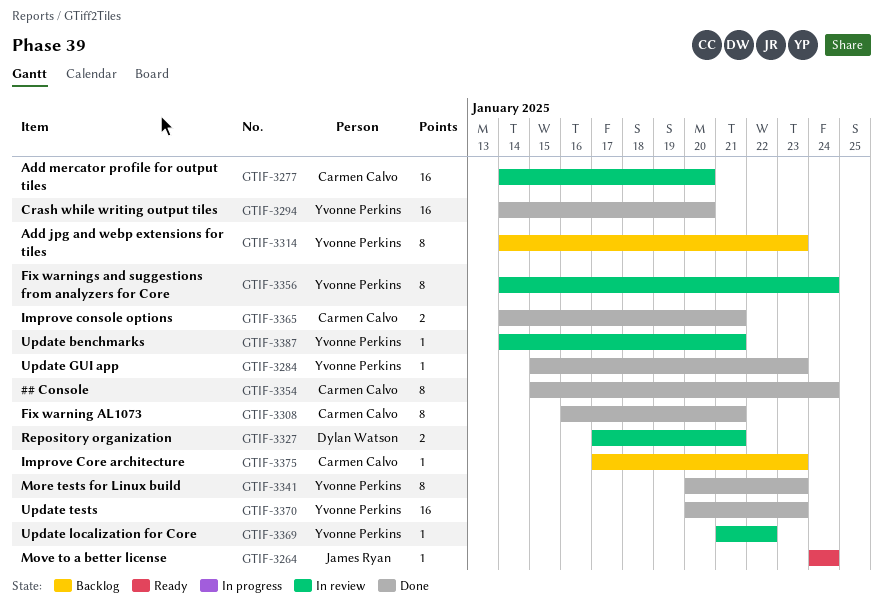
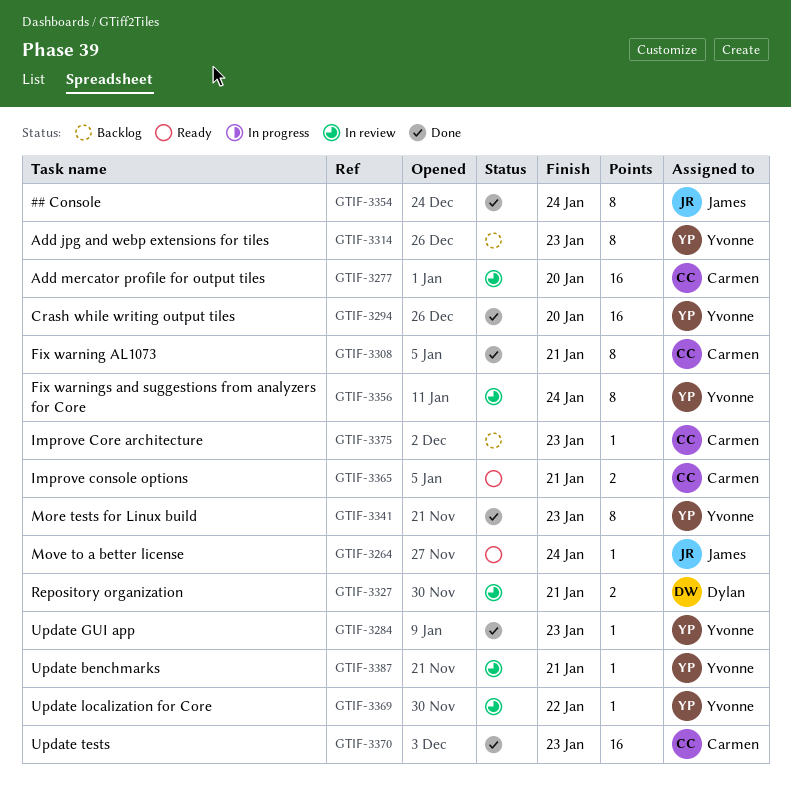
GTIF-3354, owner: Carmen Calvo -> James Ryan
GTIF-3365, status: Done -> Ready
GTIF-3370, owner: Yvonne Perkins -> Carmen Calvo

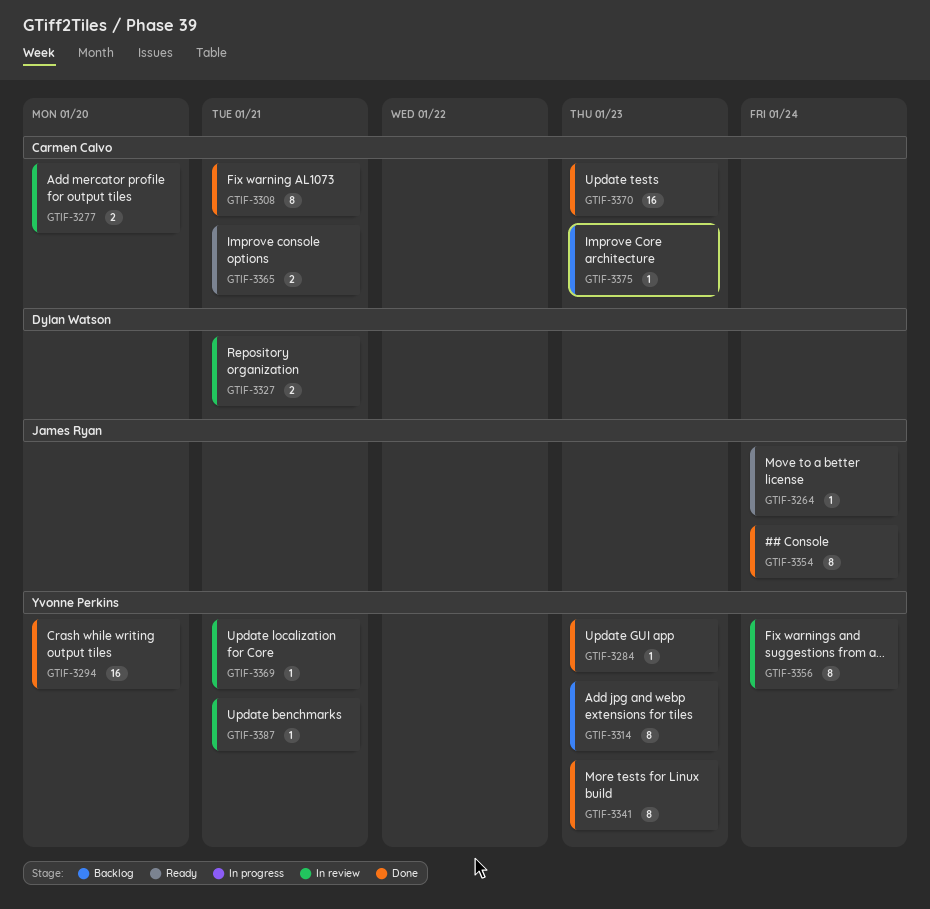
GTIF-3277, estimate: 16 -> 2
GTIF-3369, due: Jan 22 -> Jan 21

